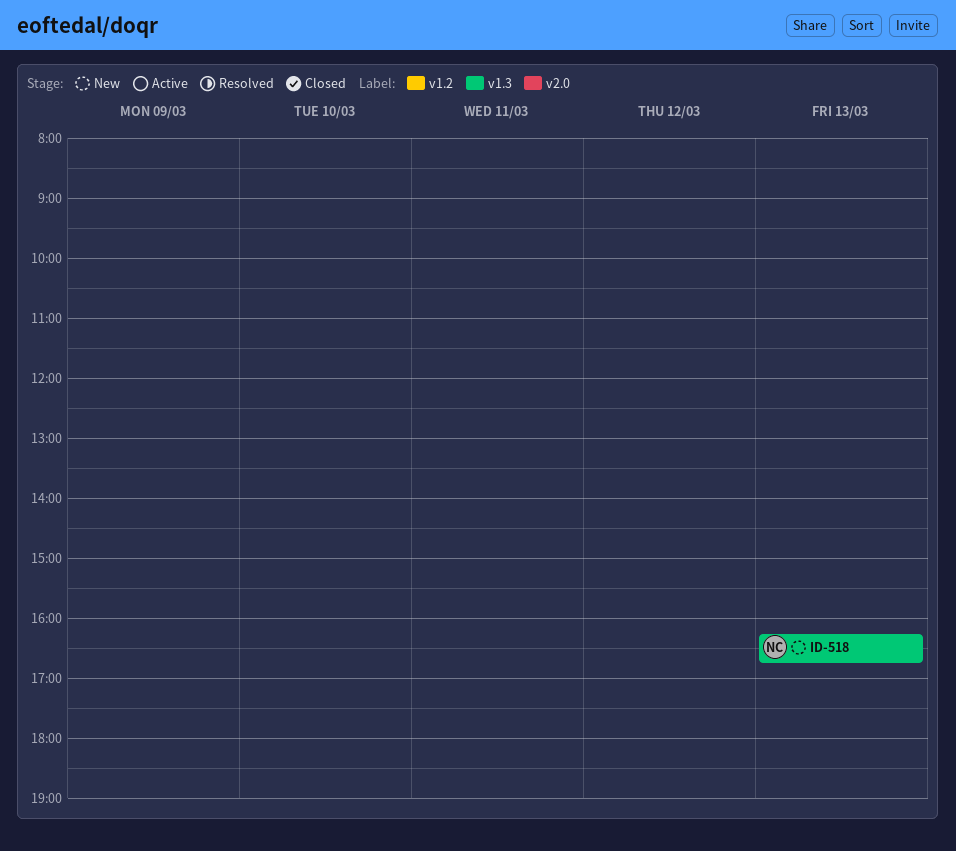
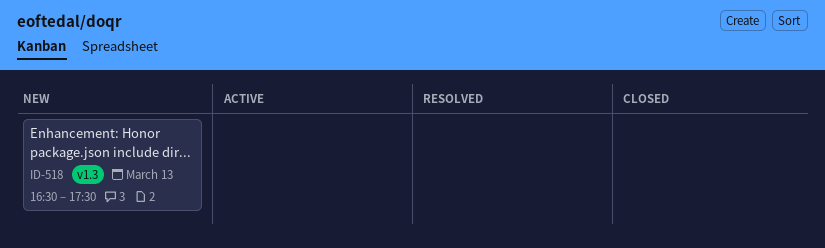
ID-518, begins: 16:15 -> 16:30
ID-518, ends: 16:45 -> 17:30

